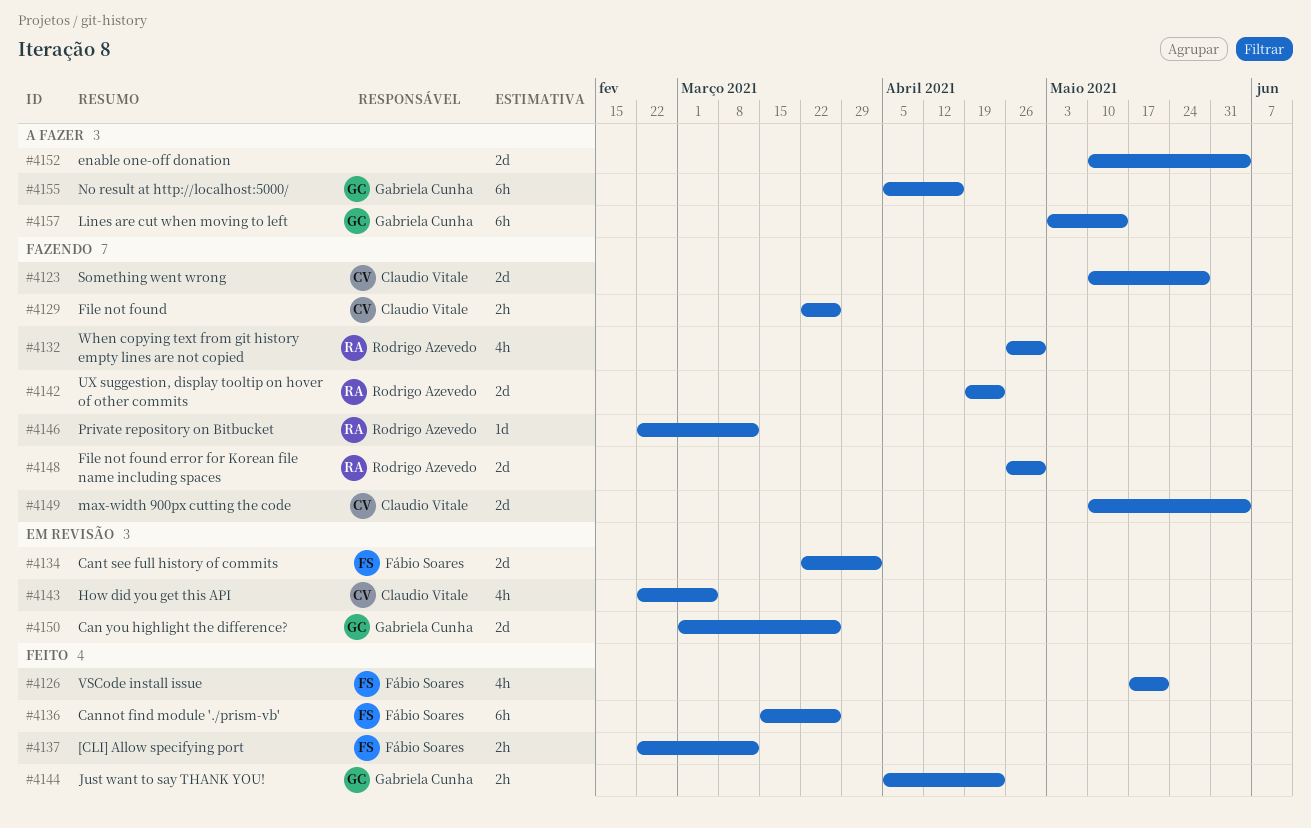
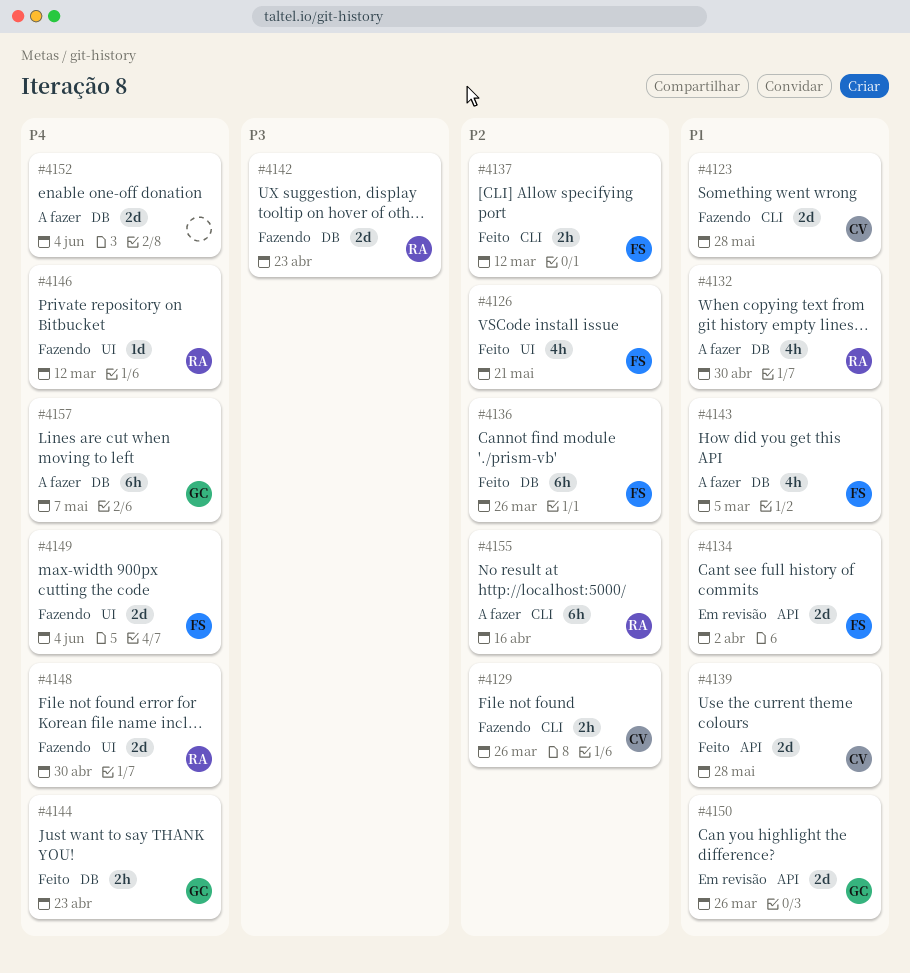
#4132, status: Fazendo -> A fazer
#4139: none -> present
#4143, status: Em revisão -> A fazer
#4143, owner: Claudio Vitale -> Fábio Soares
#4149, owner: Claudio Vitale -> Fábio Soares
#4155, owner: Gabriela Cunha -> Rodrigo Azevedo
#4157, due: May 14 -> May 7

